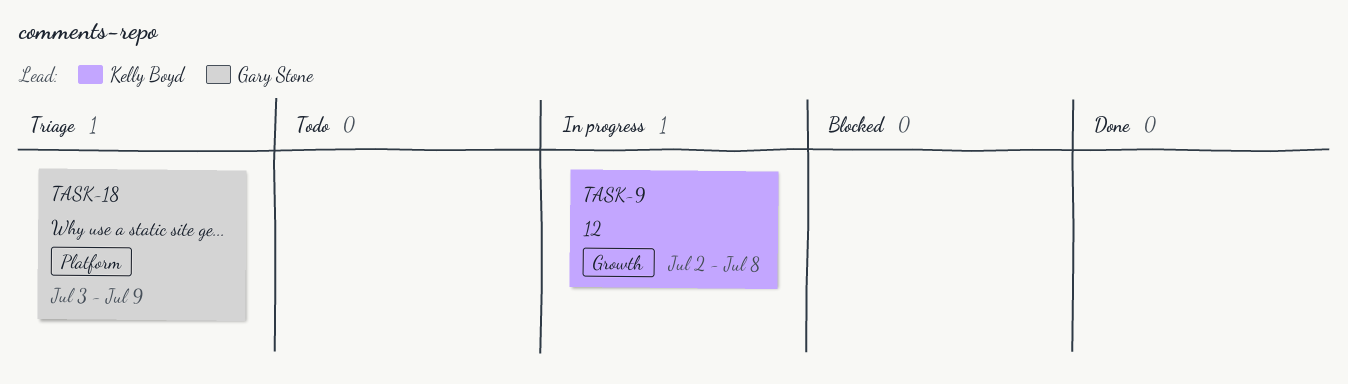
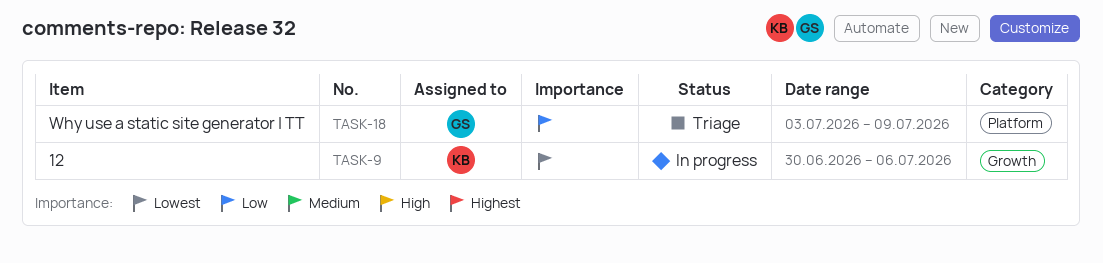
TASK-9, start: Jul 2 -> Jun 30
TASK-9, due: Jul 8 -> Jul 6

